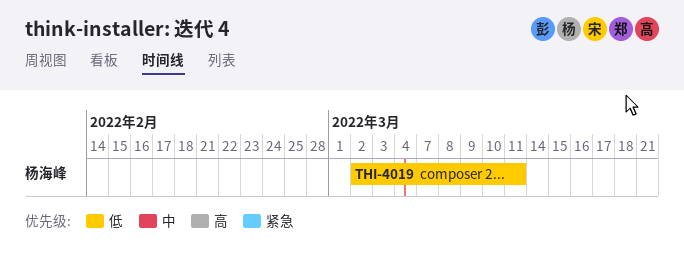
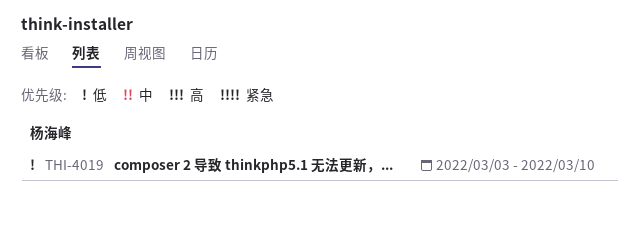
THI-4019, start: Mar 2 -> Mar 3
THI-4019, due: Mar 11 -> Mar 10

